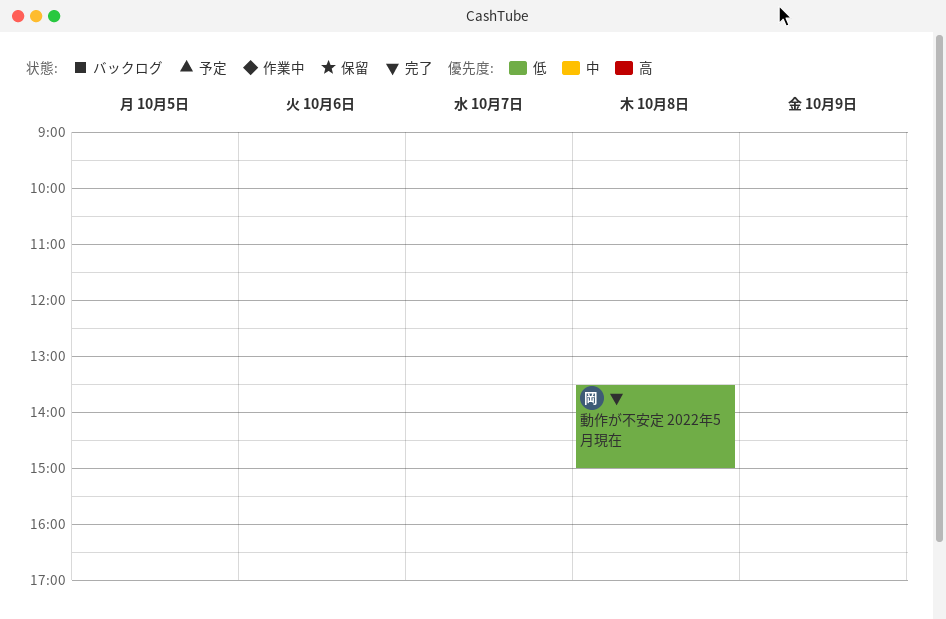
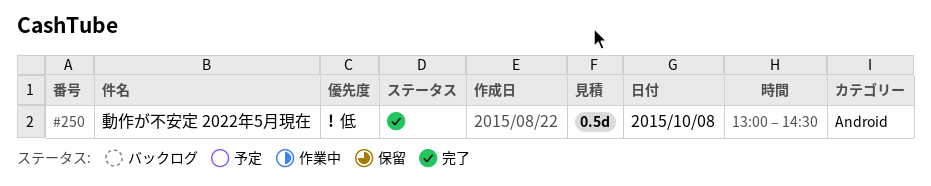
動作が不安定 2022年5月現在, begins: 13:30 -> 13:00
動作が不安定 2022年5月現在, ends: 15:00 -> 14:30

